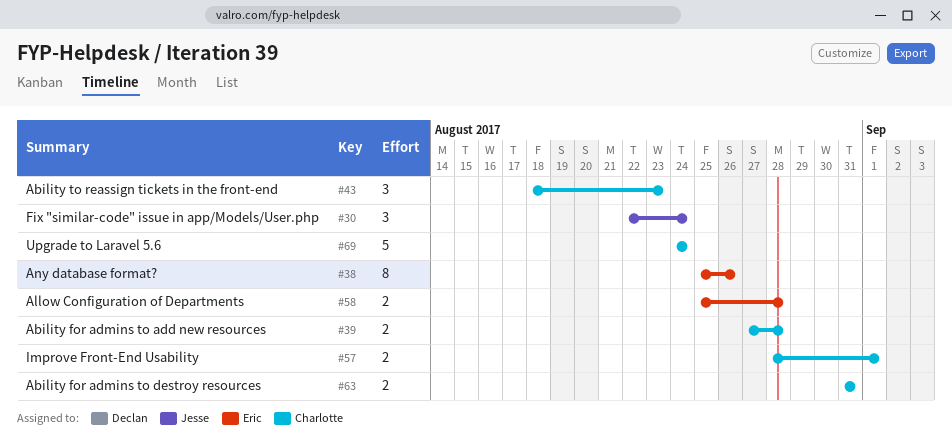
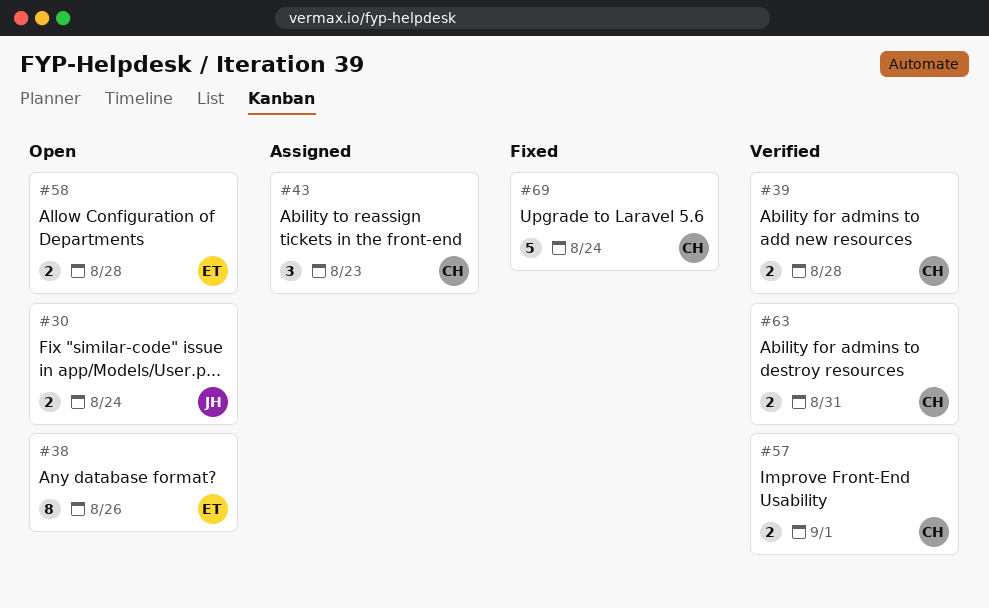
#30, estimate: 3 -> 2

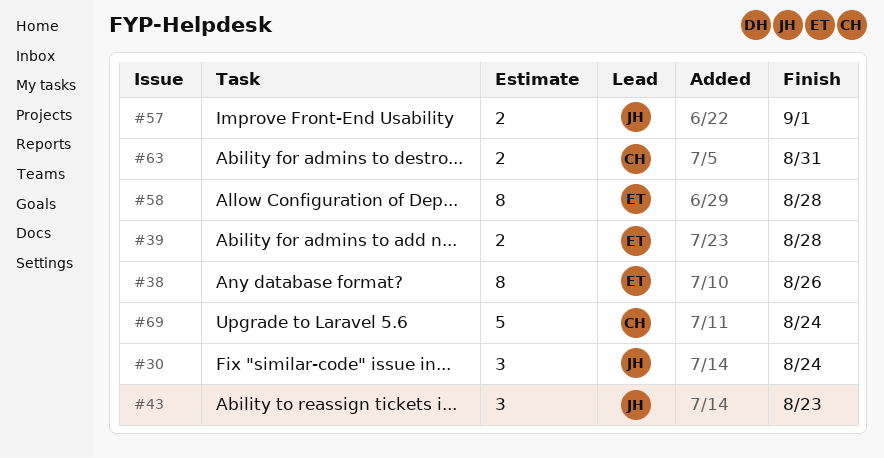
#30, estimate: 2 -> 3
#39, owner: CH -> ET
#43, owner: CH -> JH
#57, owner: CH -> JH
#58, estimate: 2 -> 8

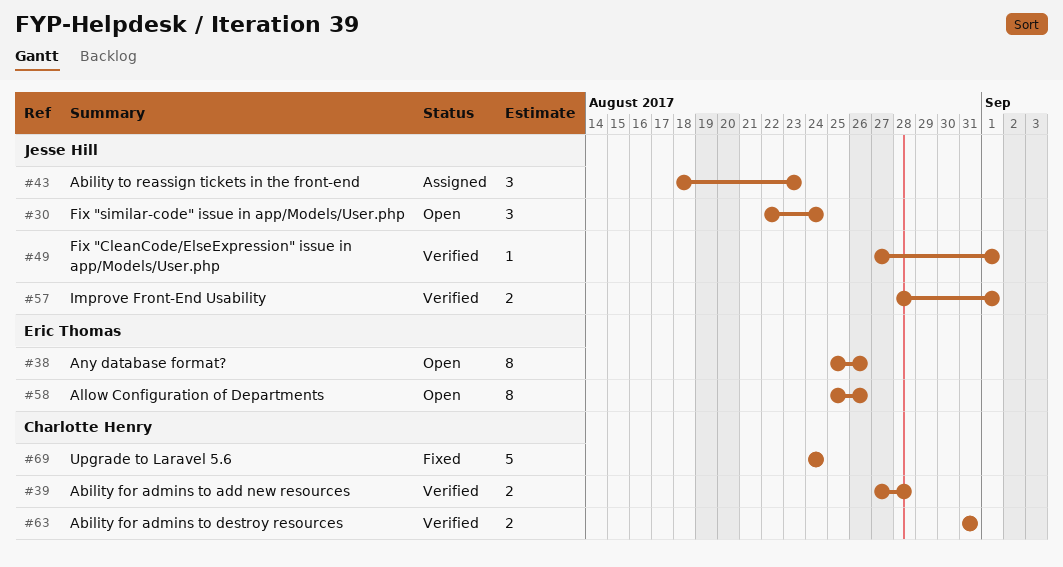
#39, owner: Eric Thomas -> Charlotte Henry
#49: none -> present
#58, due: Aug 28 -> Aug 26

